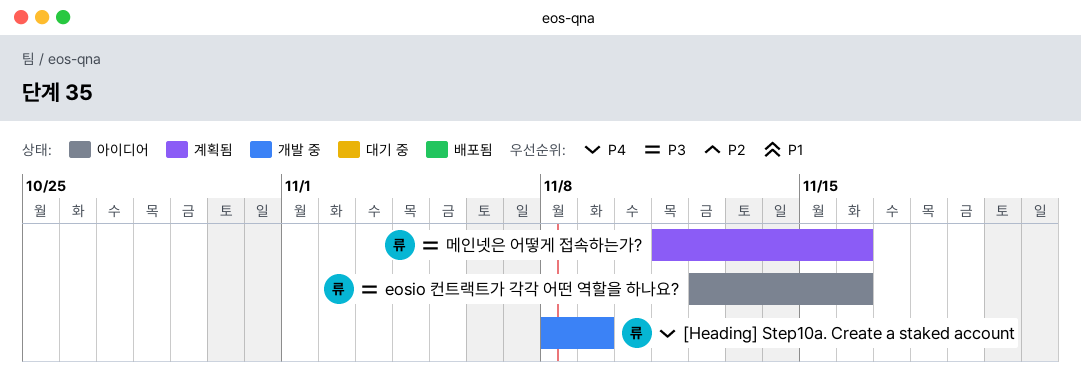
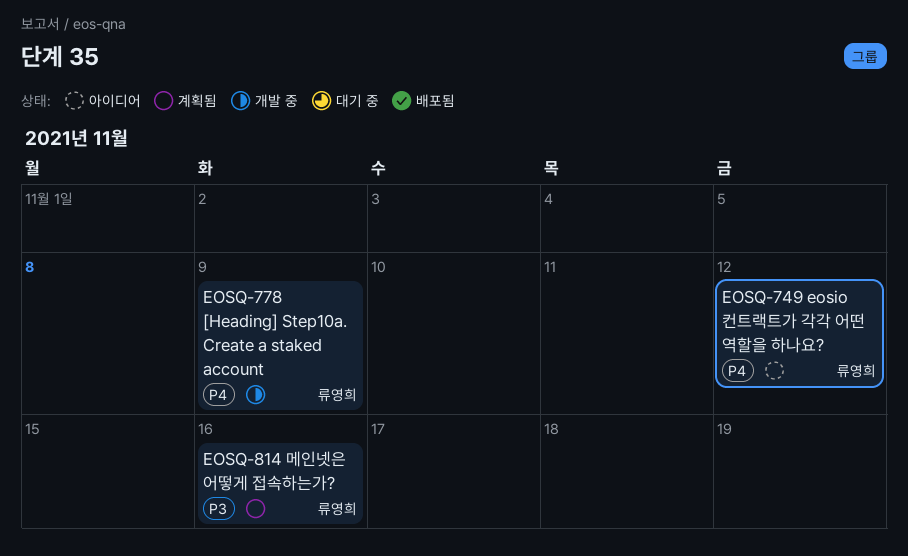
eosio 컨트랙트가 각각 어떤 역할을 하나요?, priority: P3 -> P4
eosio 컨트랙트가 각각 어떤 역할을 하나요?, due: Nov 16 -> Nov 12

